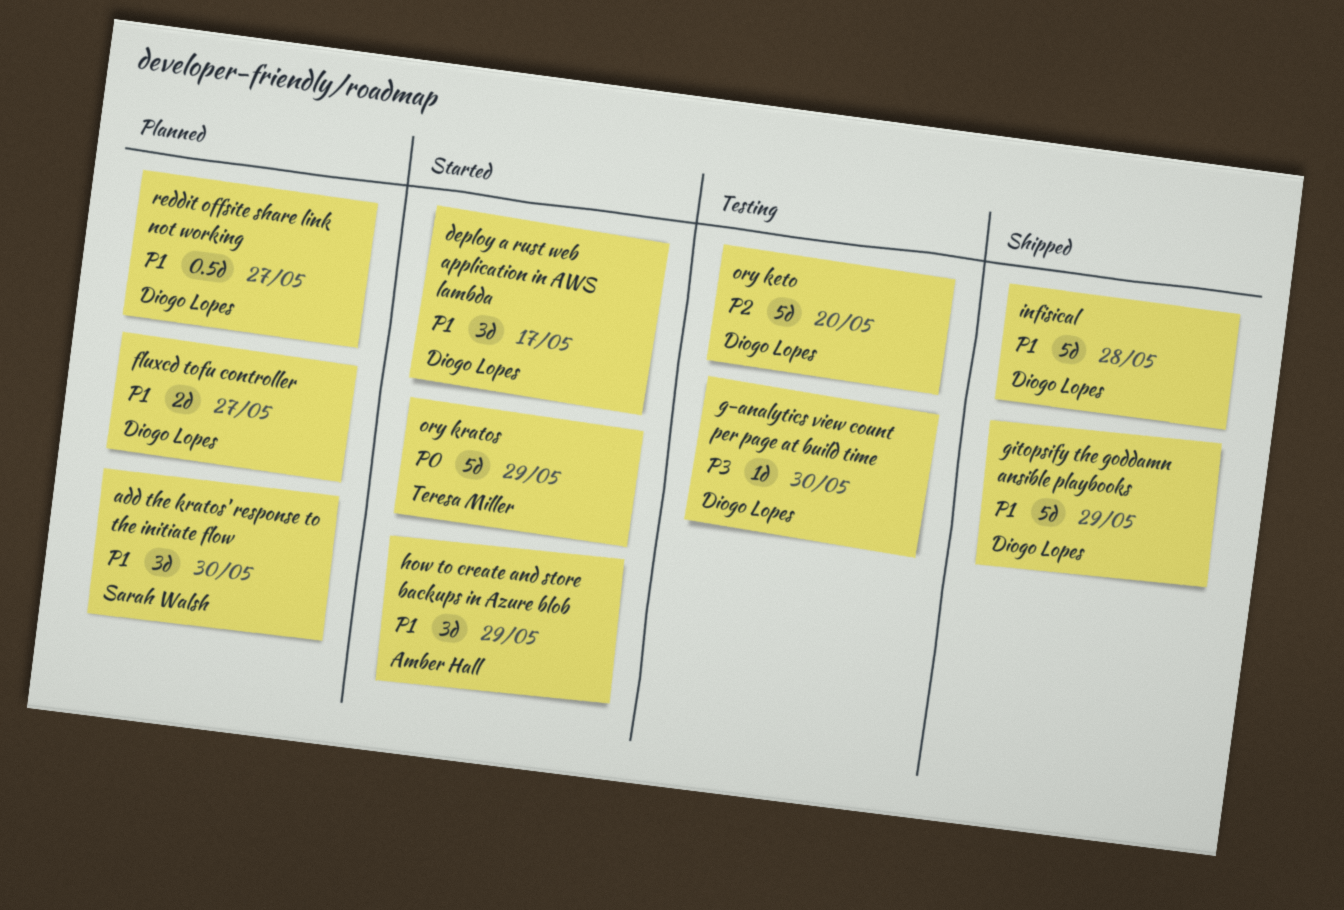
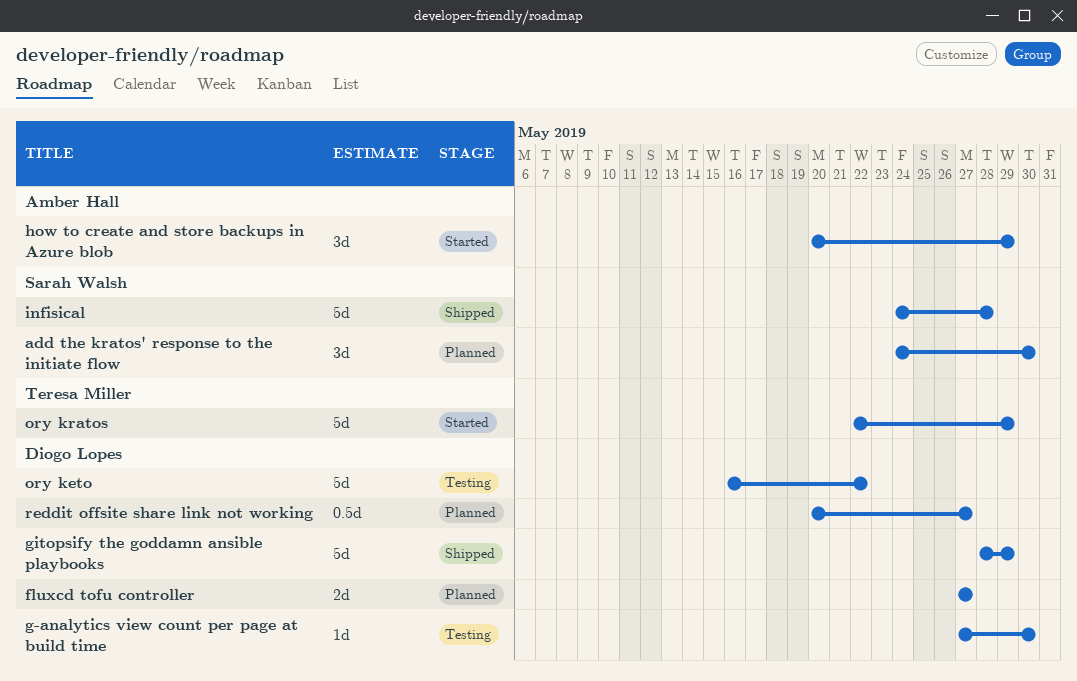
deploy a rust web application in AWS lambda: present -> none
infisical, owner: Diogo Lopes -> Sarah Walsh
ory keto, due: May 20 -> May 22

